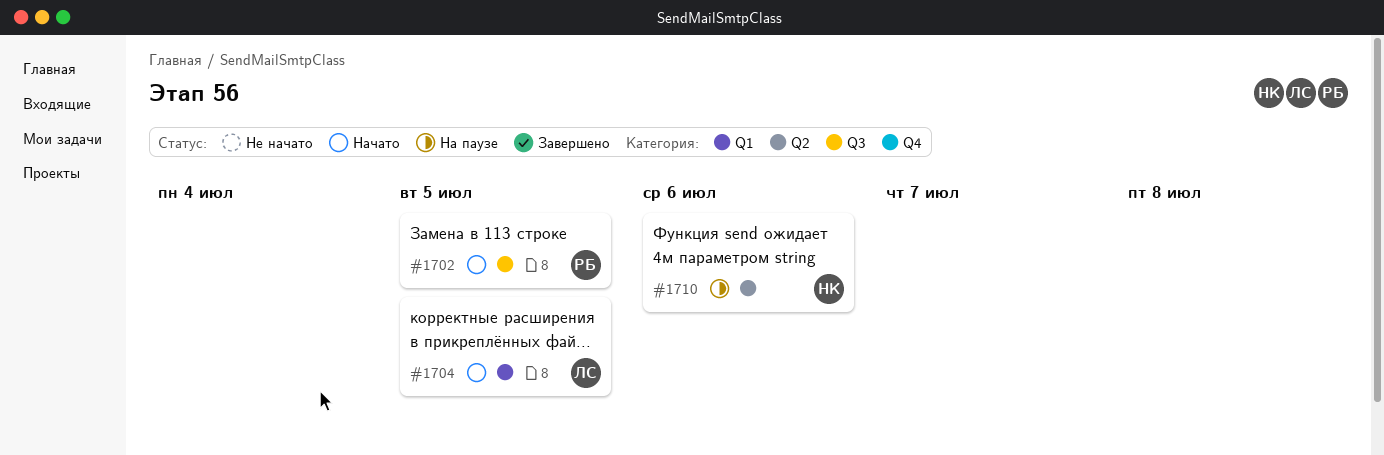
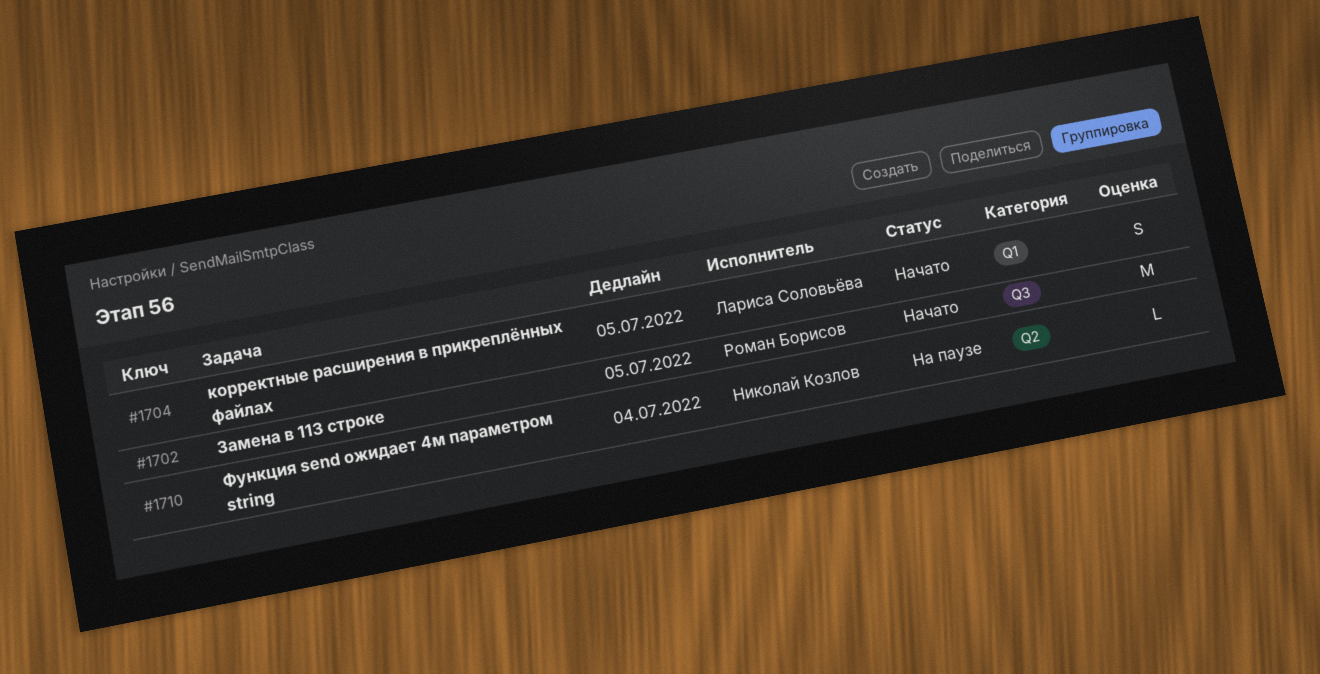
#1710, due: Jul 6 -> Jul 4

